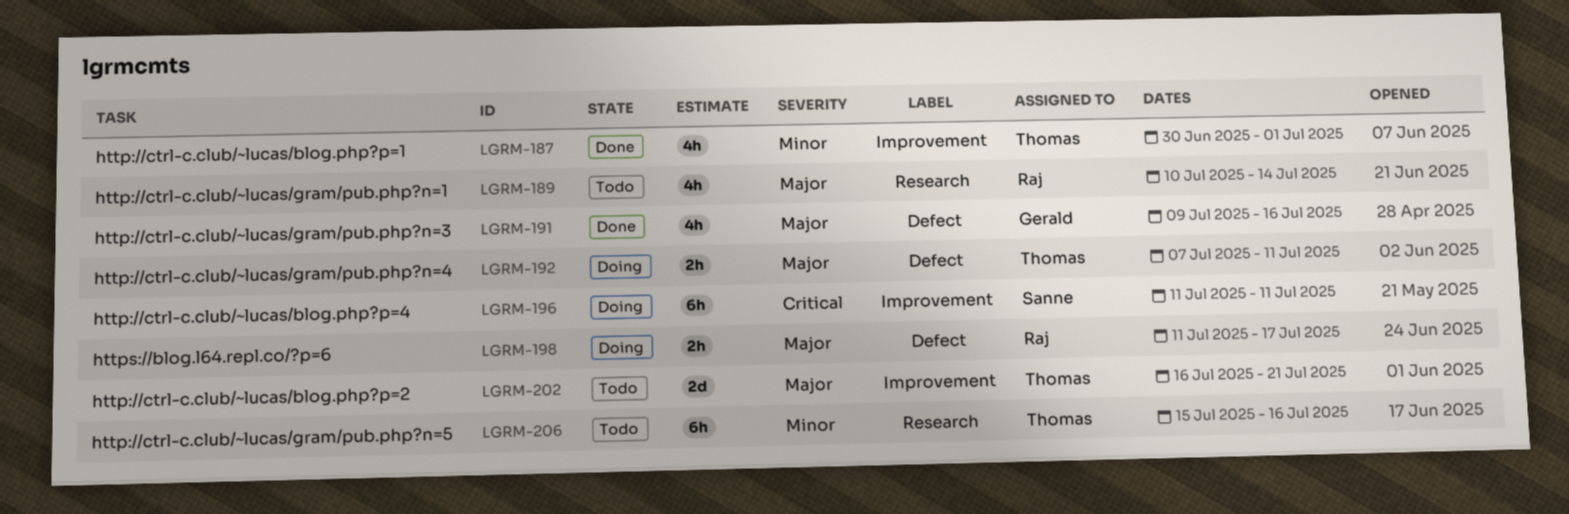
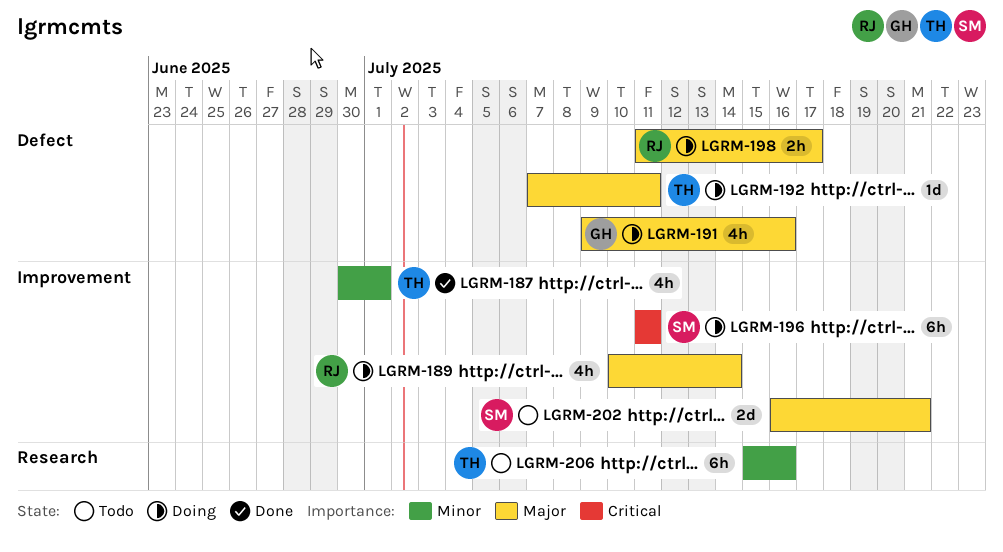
LGRM-189, status: Todo -> Doing
LGRM-189, label: Research -> Improvement
LGRM-191, status: Done -> Doing
LGRM-192, estimate: 2h -> 1d
LGRM-202, owner: Thomas -> Sanne

